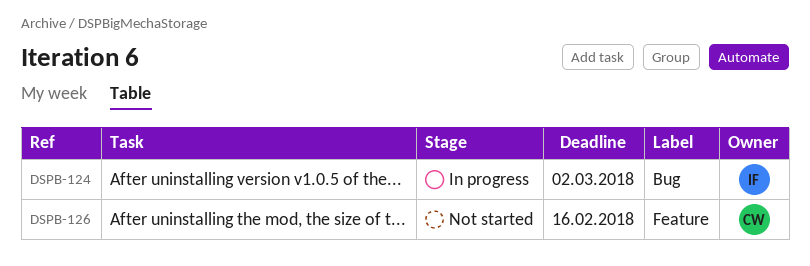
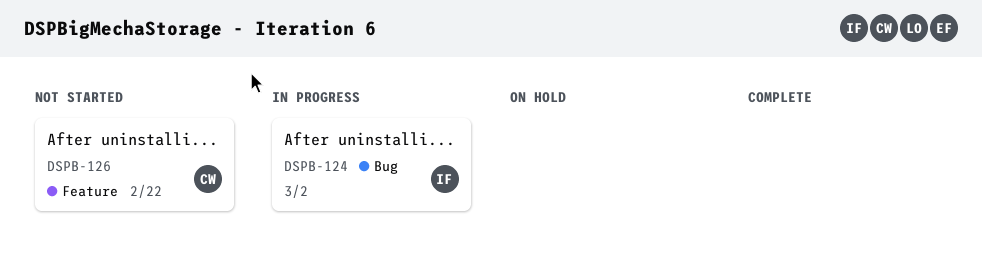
DSPB-126, due: Feb 16 -> Feb 22

